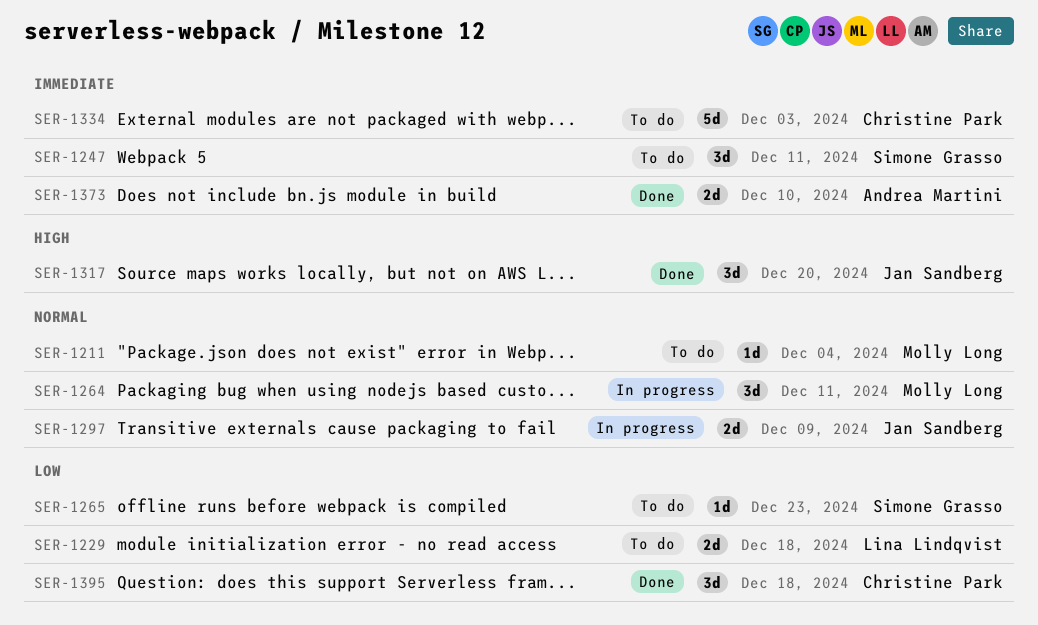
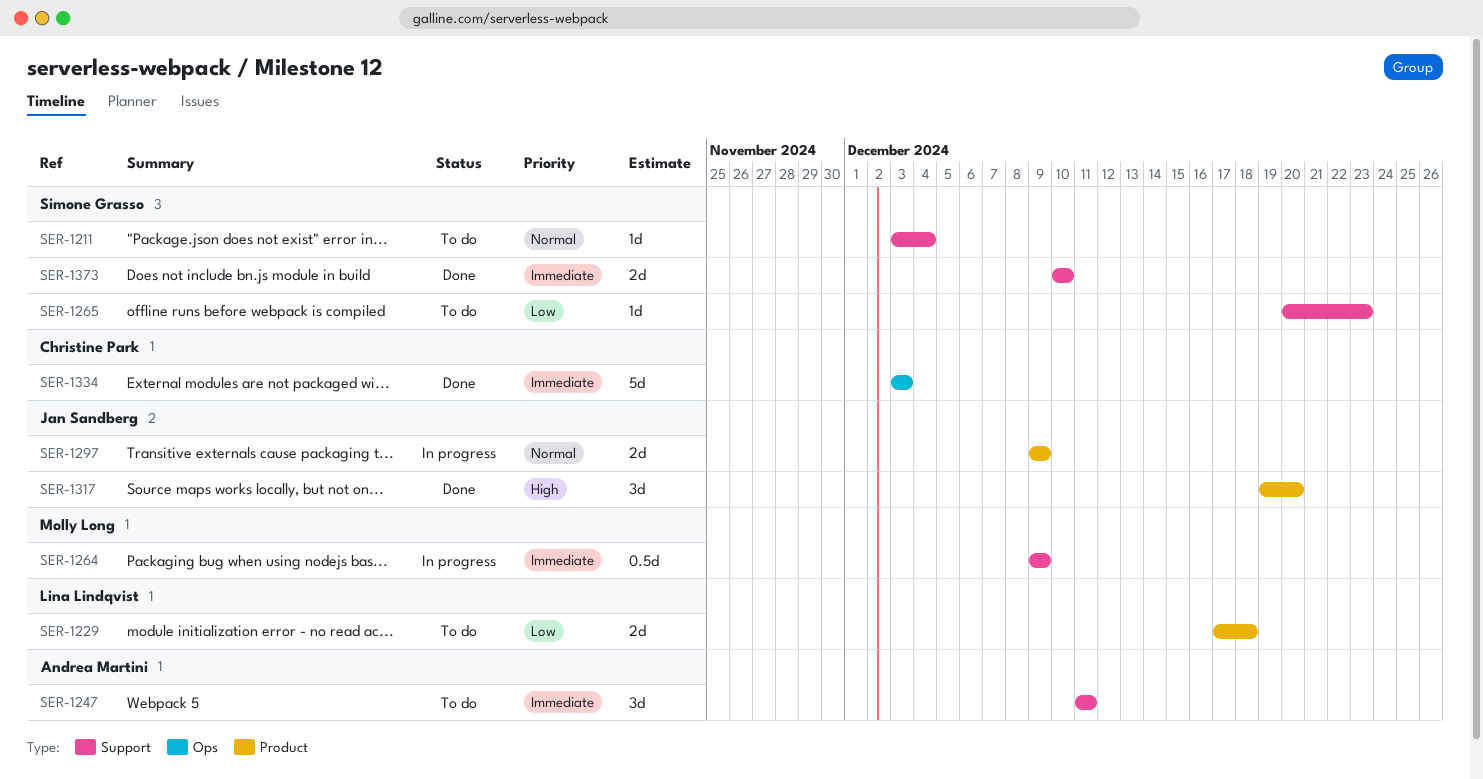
SER-1211, owner: Molly Long -> Simone Grasso
SER-1247, owner: Simone Grasso -> Andrea Martini
SER-1264, priority: Normal -> Immediate
SER-1264, estimate: 3d -> 0.5d
SER-1264, due: Dec 11 -> Dec 9
SER-1334, status: To do -> Done
SER-1373, owner: Andrea Martini -> Simone Grasso
SER-1395: present -> none

